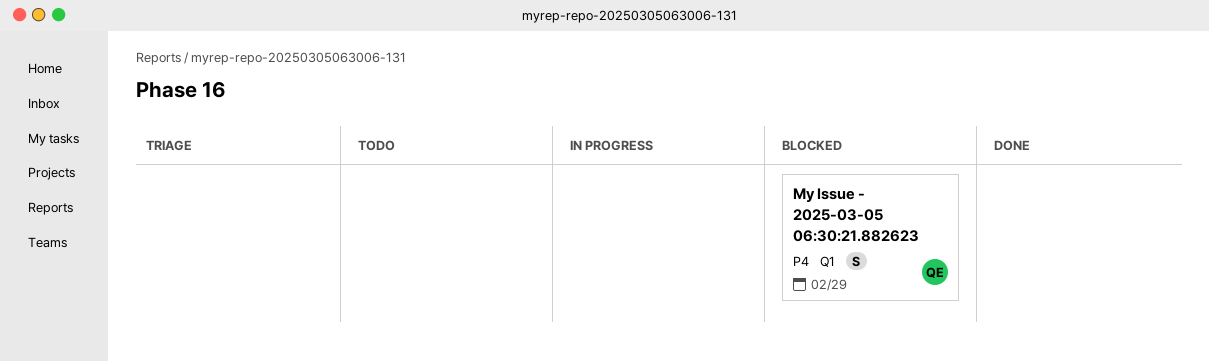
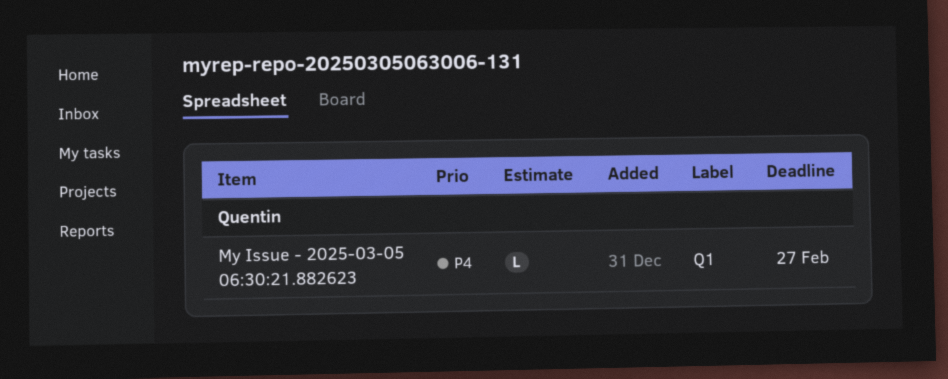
My Issue - 2025-03-05 06:30:21.882623, estimate: S -> L
My Issue - 2025-03-05 06:30:21.882623, due: Feb 29 -> Feb 27

